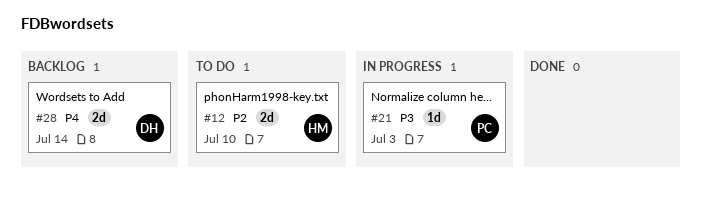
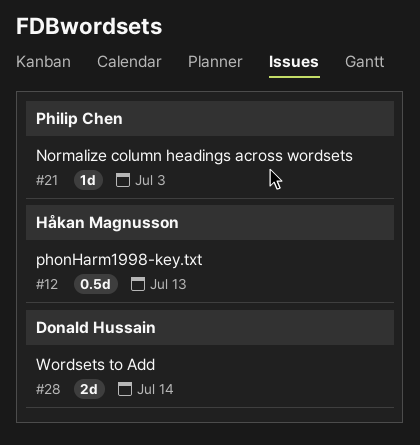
#12, estimate: 2d -> 0.5d
#12, due: Jul 10 -> Jul 13

